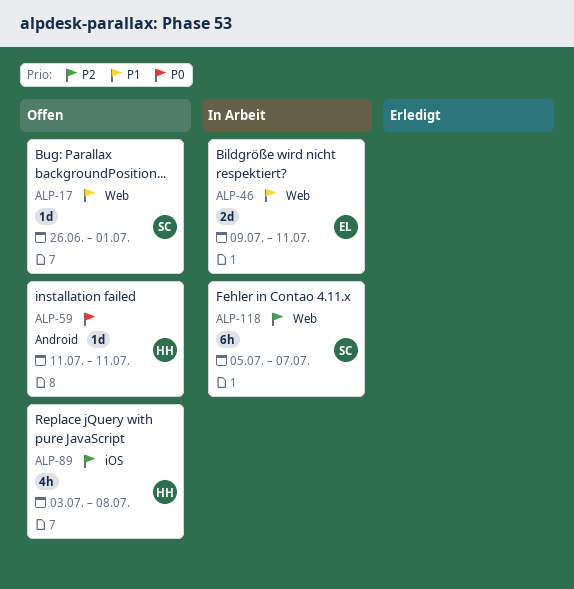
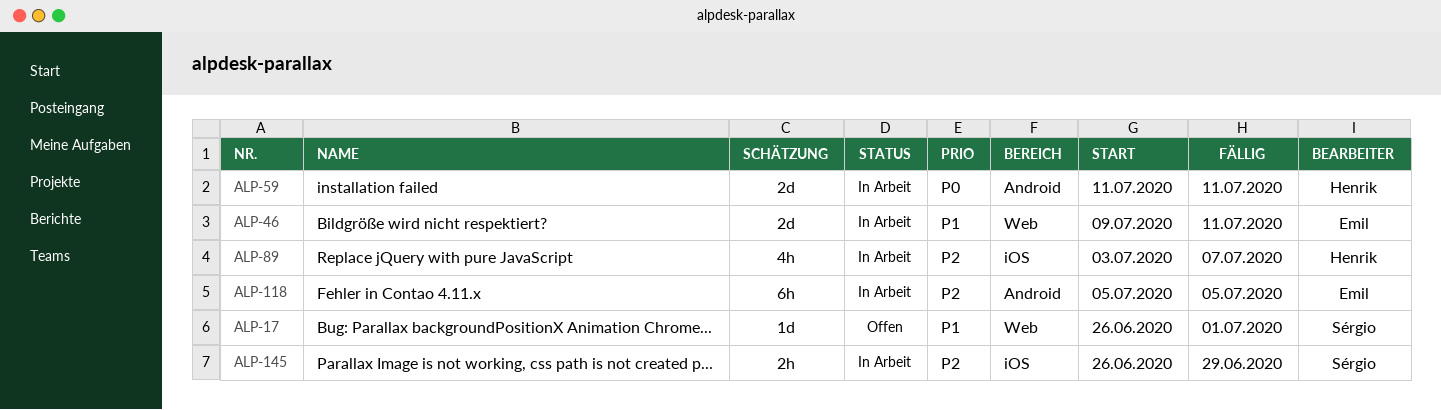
ALP-59, status: Offen -> In Arbeit
ALP-59, estimate: 1d -> 2d
ALP-89, status: Offen -> In Arbeit
ALP-89, due: Jul 8 -> Jul 7
ALP-118, owner: Sérgio -> Emil
ALP-118, label: Web -> Android
ALP-118, due: Jul 7 -> Jul 5
ALP-145: none -> present

